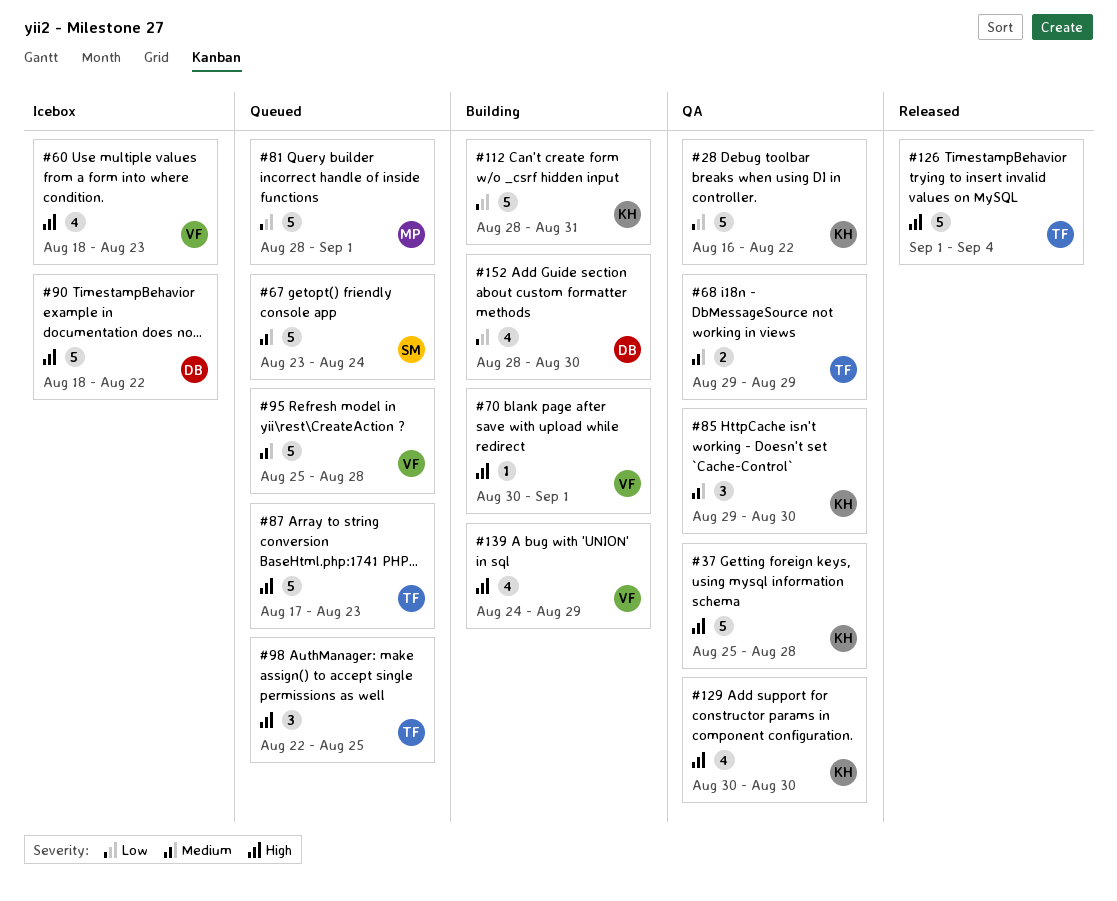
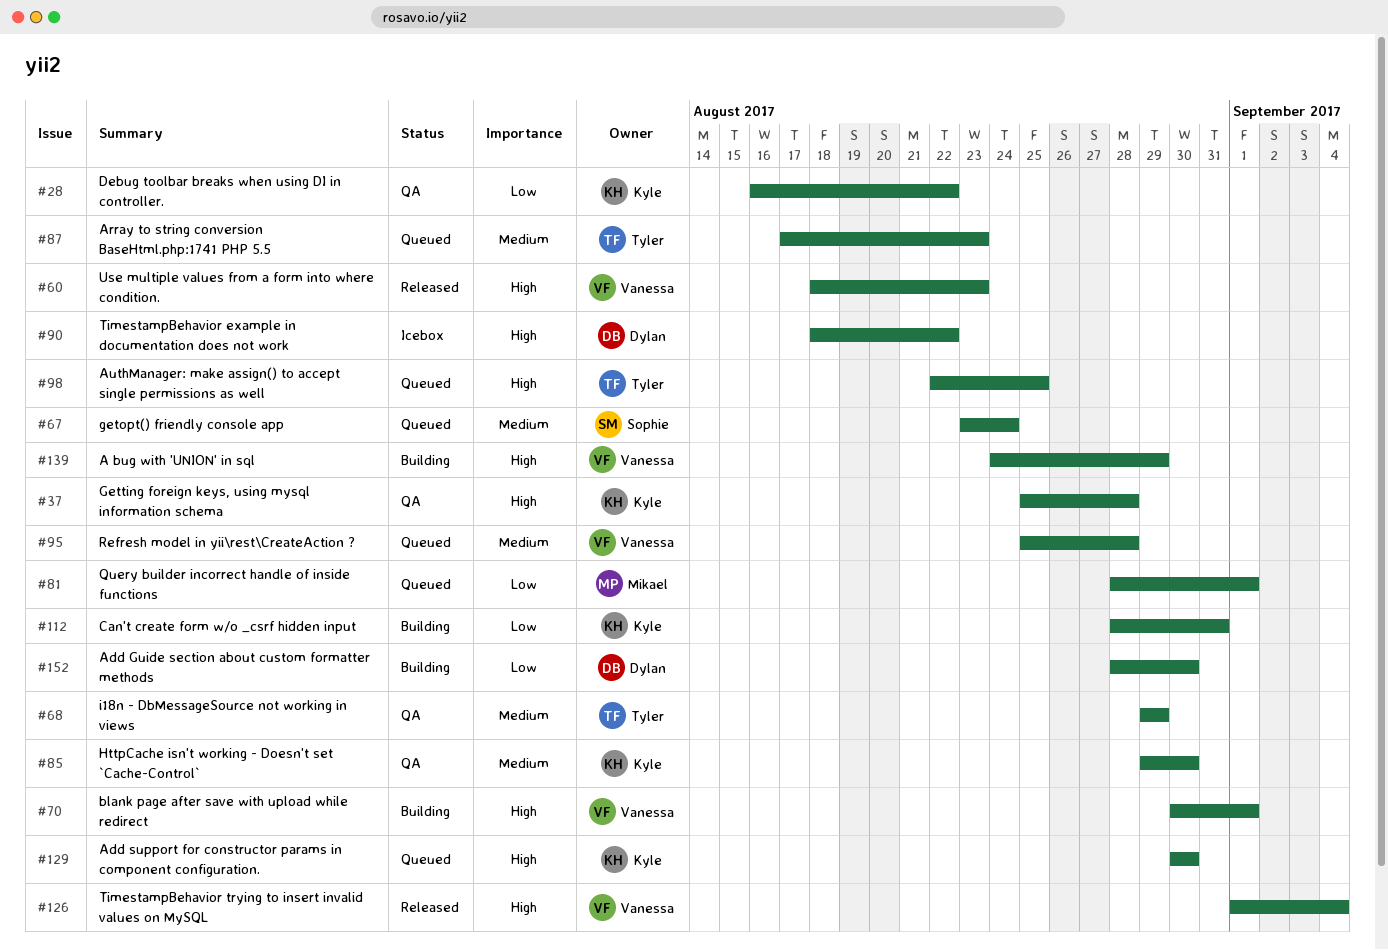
#60, status: Icebox -> Released
#87, priority: High -> Medium
#126, owner: Tyler -> Vanessa
#129, status: QA -> Queued

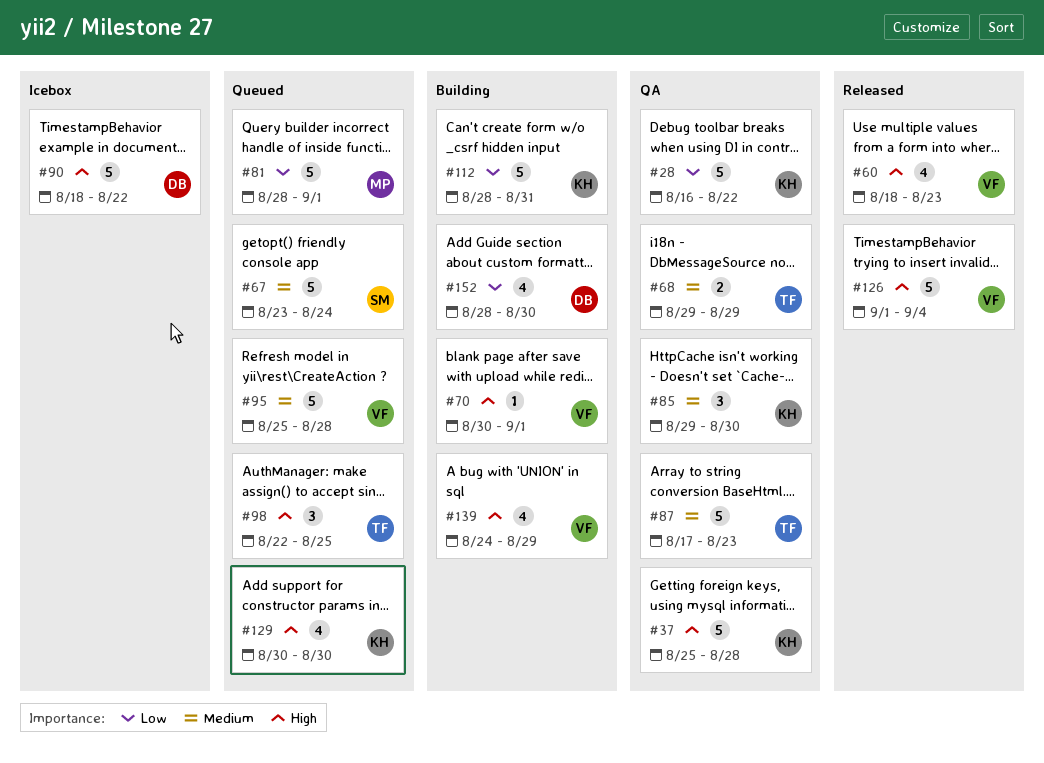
#87, status: Queued -> QA

